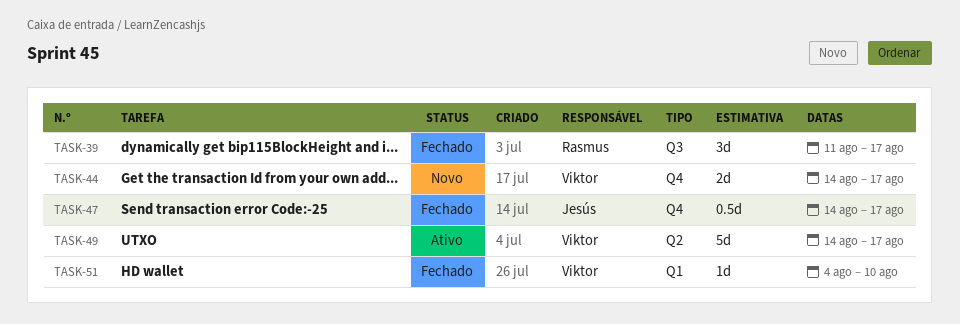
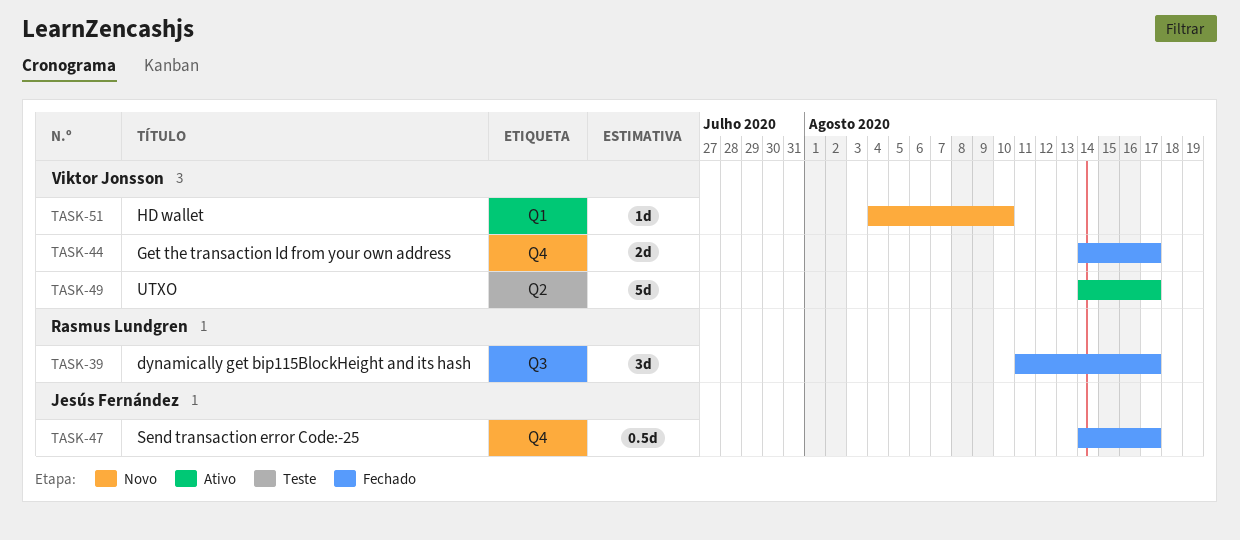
TASK-44, status: Novo -> Fechado
TASK-51, status: Fechado -> Novo

